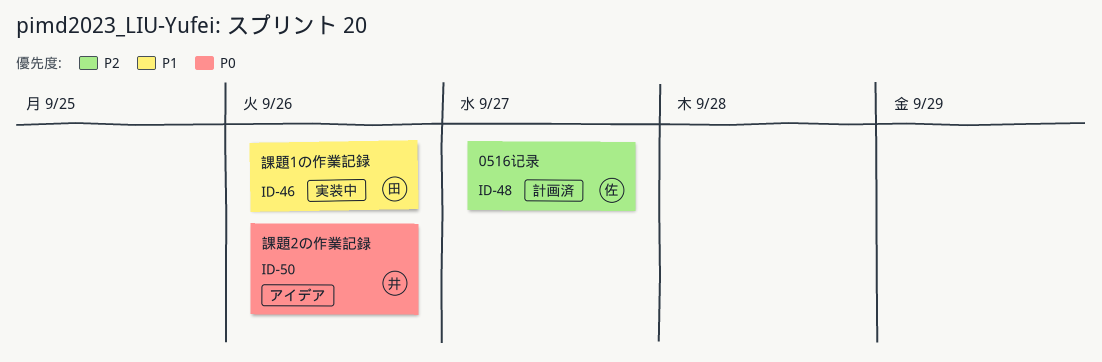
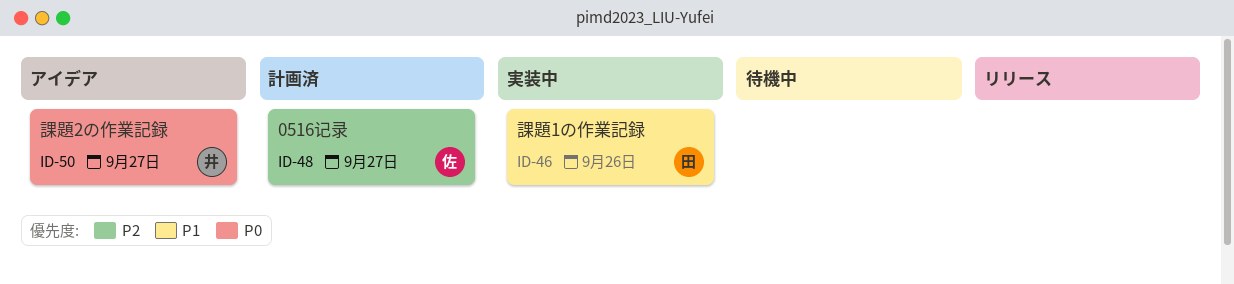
ID-50, due: Sep 26 -> Sep 27

